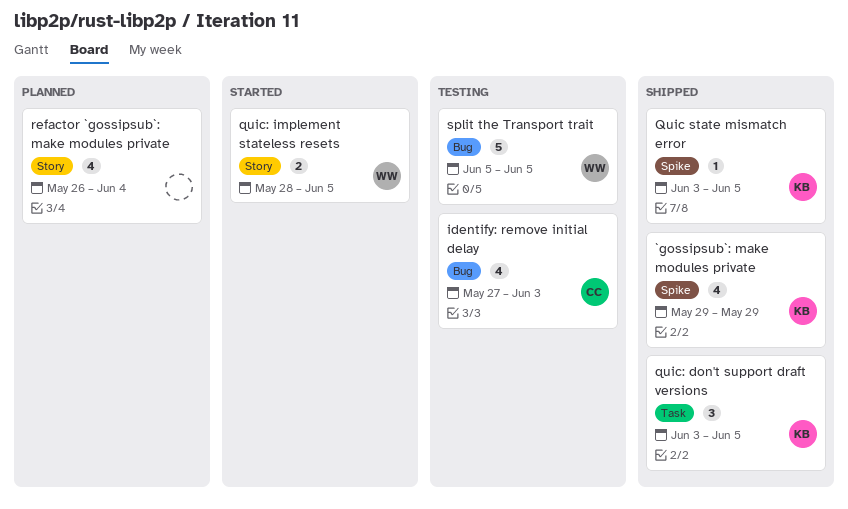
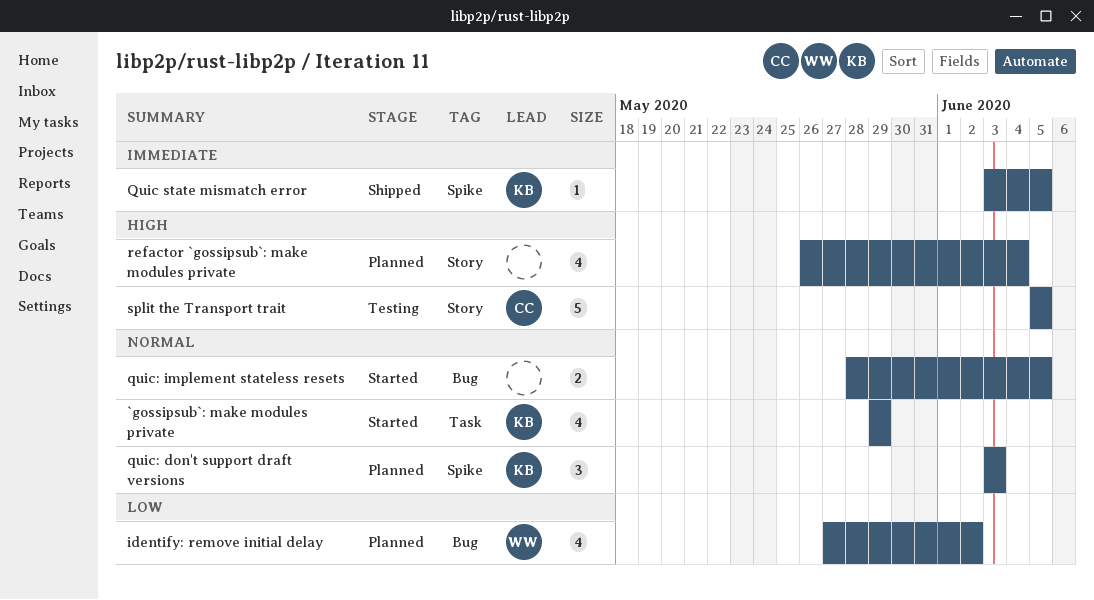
`gossipsub`: make modules private, status: Shipped -> Started
`gossipsub`: make modules private, label: Spike -> Task
identify: remove initial delay, status: Testing -> Planned
identify: remove initial delay, owner: CC -> WW
identify: remove initial delay, due: Jun 3 -> Jun 2
quic: don't support draft versions, status: Shipped -> Planned
quic: don't support draft versions, label: Task -> Spike
quic: don't support draft versions, due: Jun 5 -> Jun 3
quic: implement stateless resets, owner: WW -> none
quic: implement stateless resets, label: Story -> Bug
split the Transport trait, owner: WW -> CC
split the Transport trait, label: Bug -> Story

